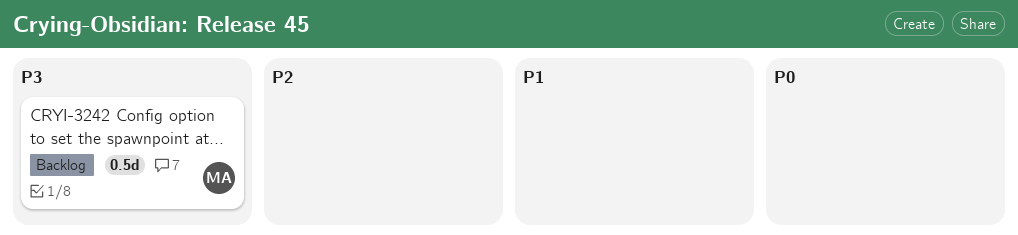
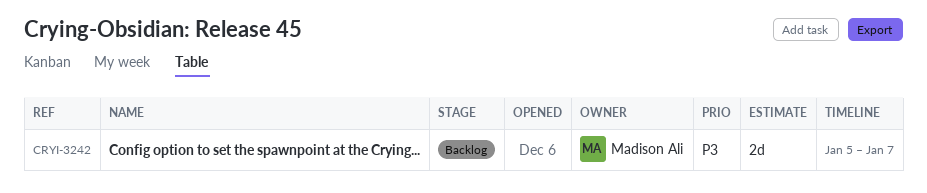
CRYI-3242, estimate: 0.5d -> 2d

